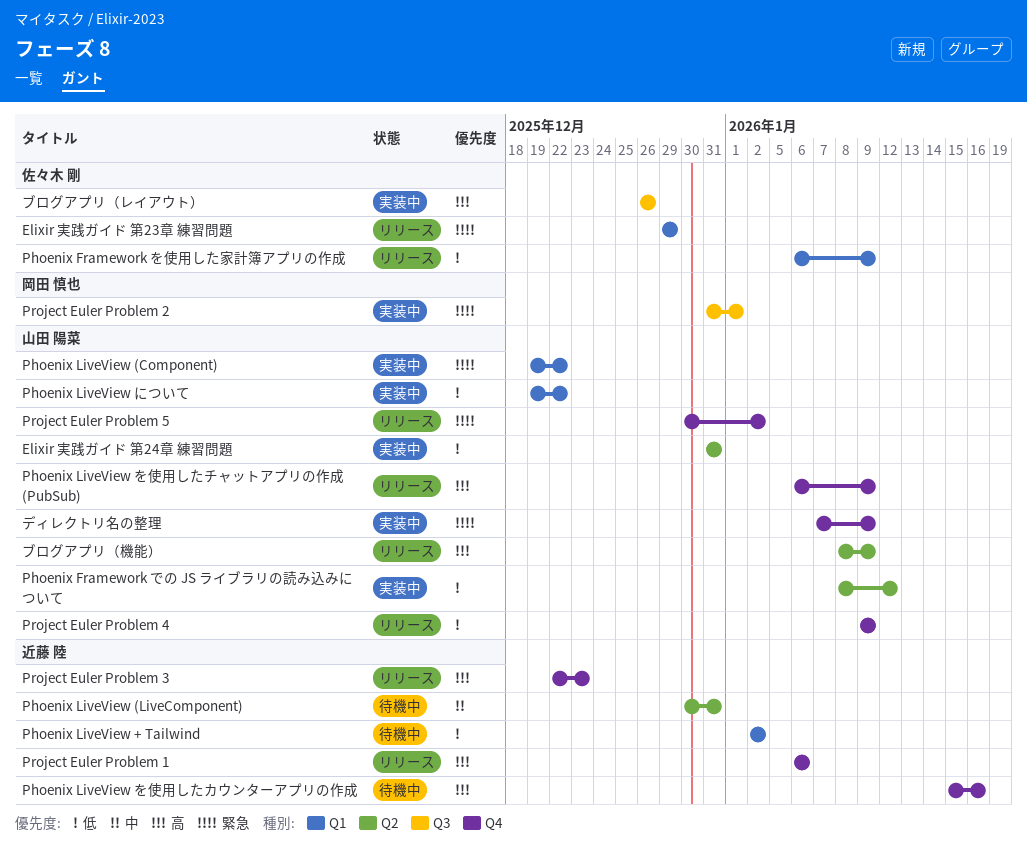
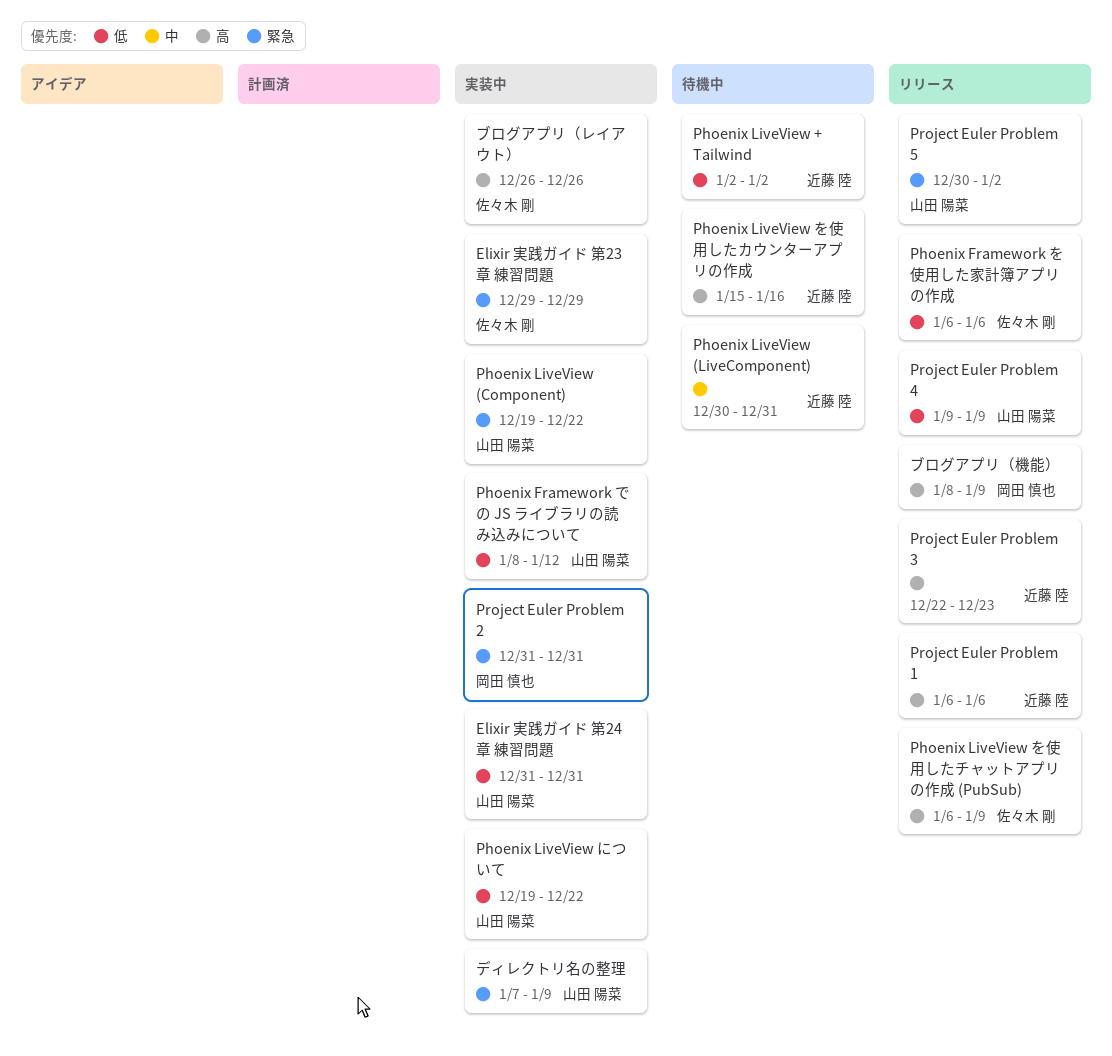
Elixir 実践ガイド 第23章 練習問題, status: リリース -> 実装中
Phoenix Framework を使用した家計簿アプリの作成, due: Jan 9 -> Jan 6
Phoenix LiveView を使用したチャットアプリの作成 (PubSub), owner: 山田 陽菜 -> 佐々木 剛
Project Euler Problem 2, due: Jan 1 -> Dec 31
ブログアプリ（機能）, owner: 山田 陽菜 -> 岡田 慎也

